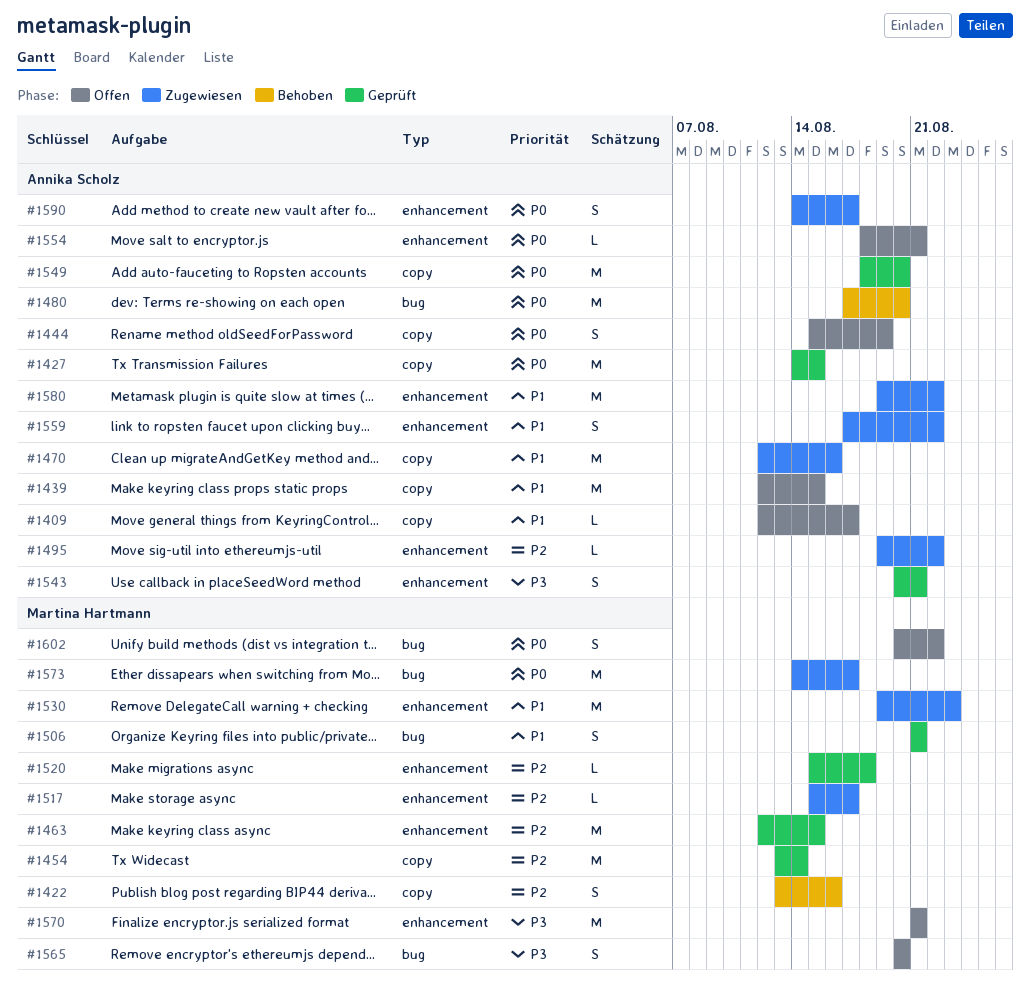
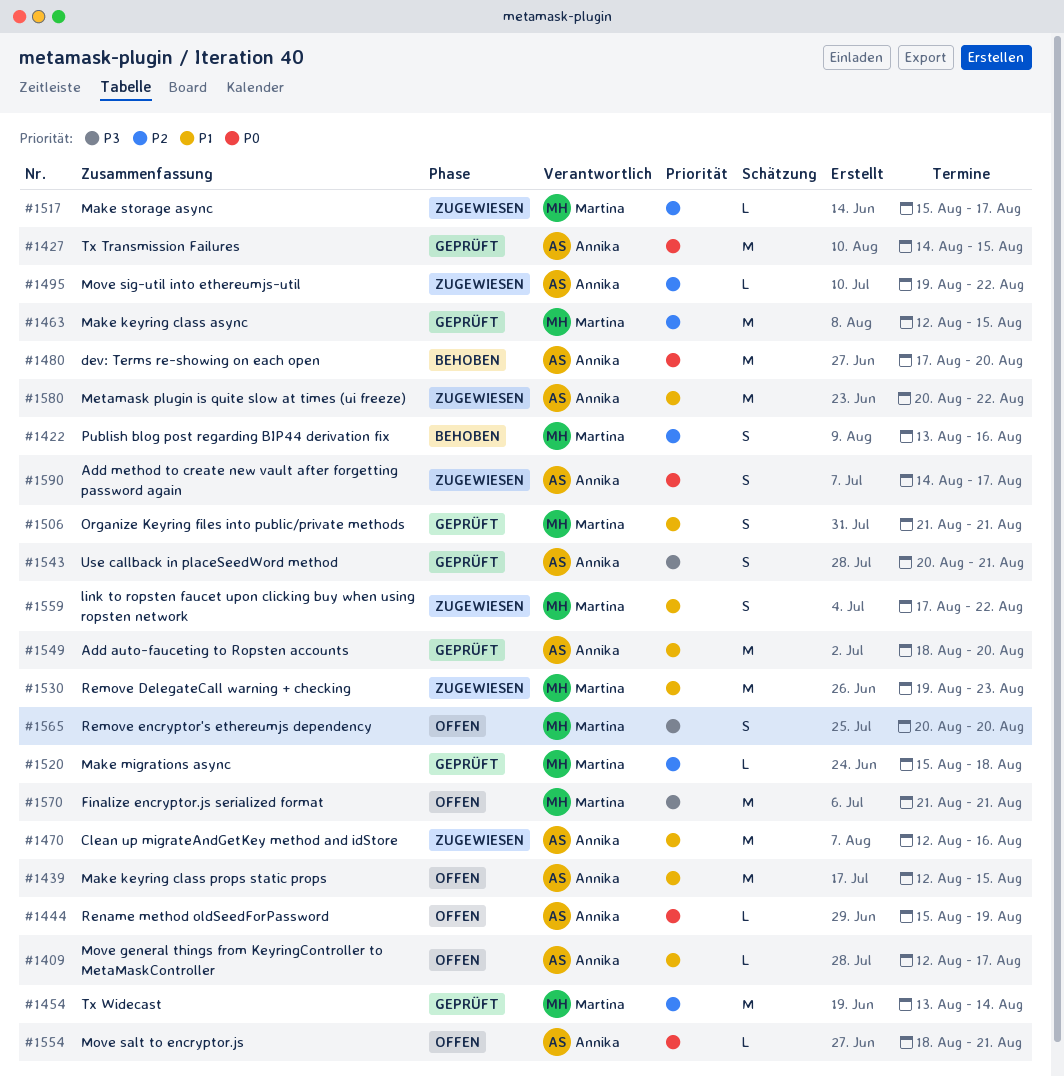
#1444, estimate: S -> L
#1549, priority: P0 -> P1
#1559, owner: Annika Scholz -> Martina Hartmann
#1573: present -> none
#1580, start: Aug 19 -> Aug 20
#1602: present -> none

